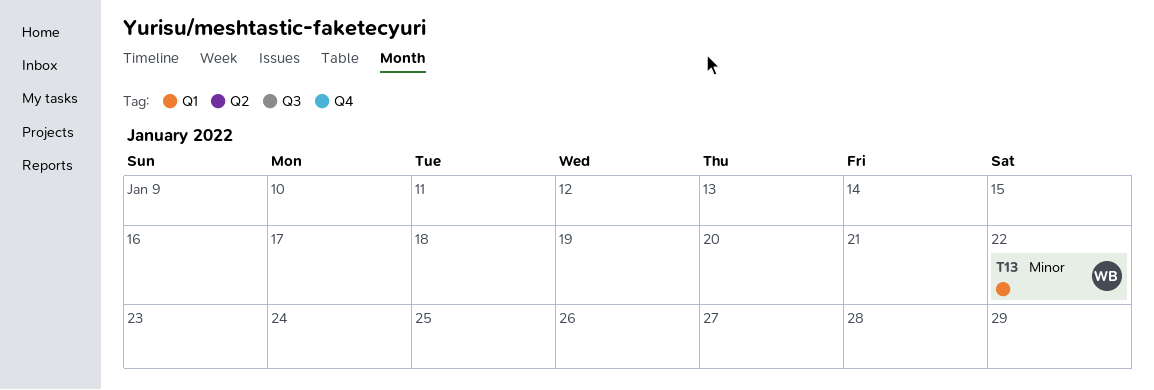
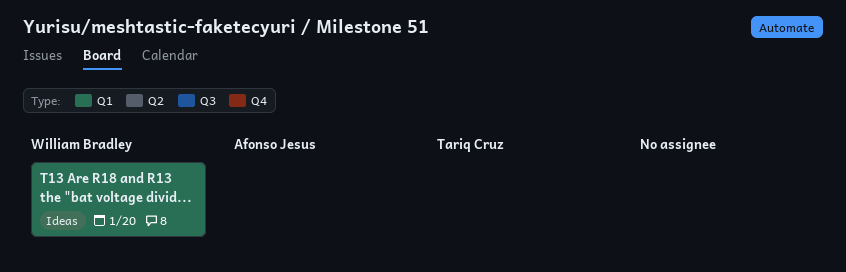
T13, due: Jan 22 -> Jan 20

